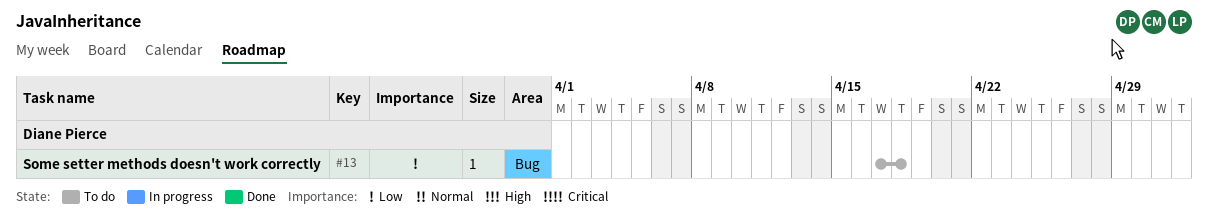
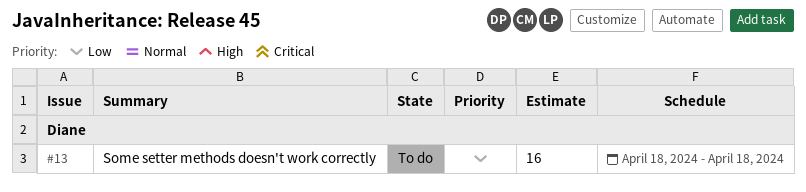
#13, estimate: 1 -> 16
#13, start: Apr 17 -> Apr 18

